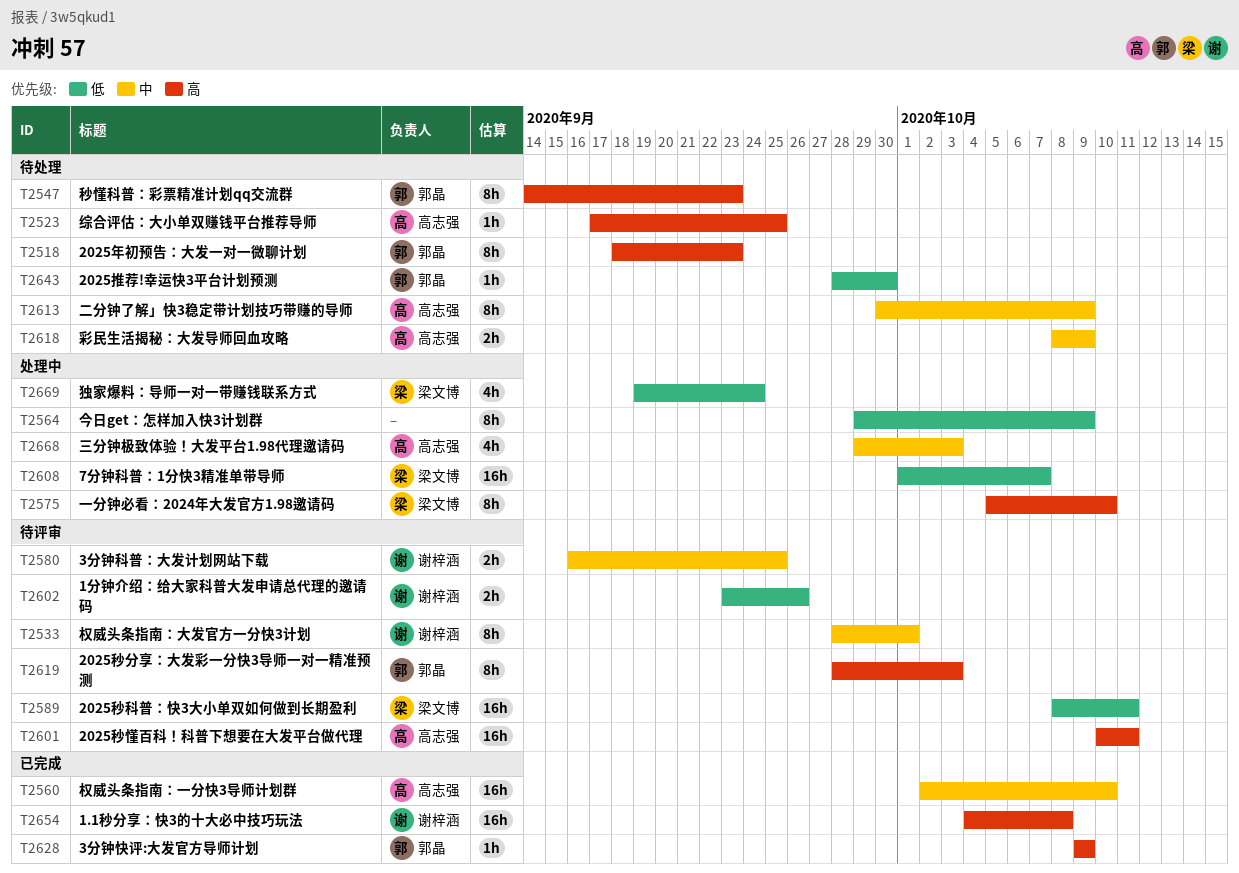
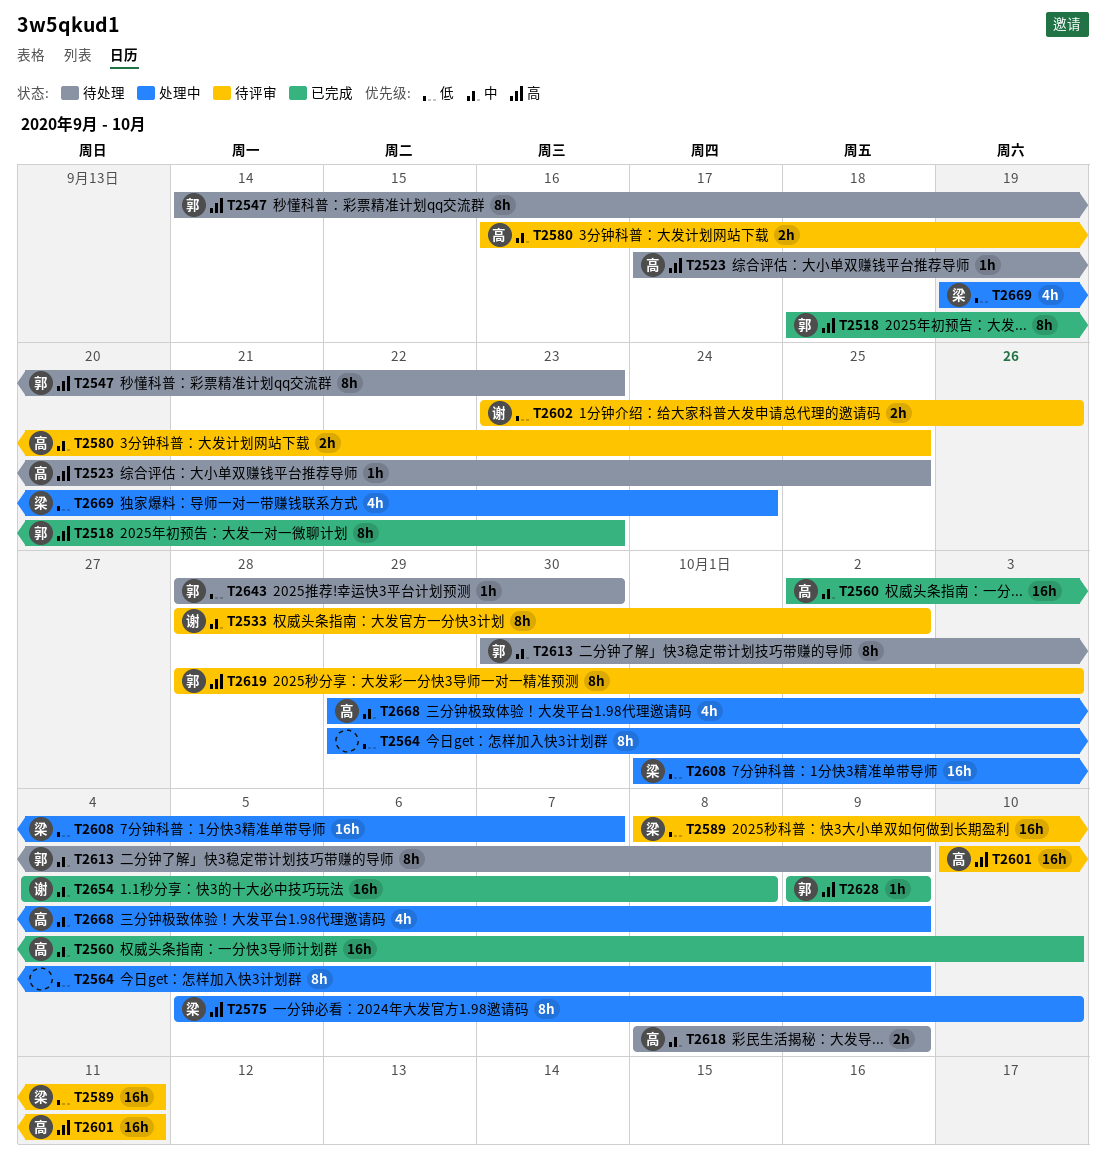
T2518, status: 待处理 -> 已完成
T2533, due: Oct 1 -> Oct 2
T2580, owner: 谢梓涵 -> 高志强
T2613, owner: 高志强 -> 郭晶
T2654, priority: 高 -> 中
T2668, due: Oct 3 -> Oct 9

